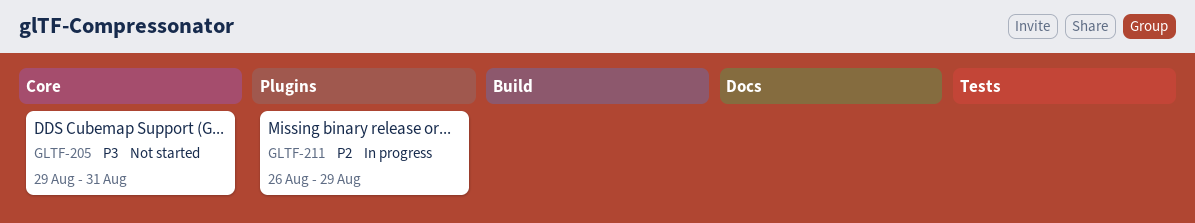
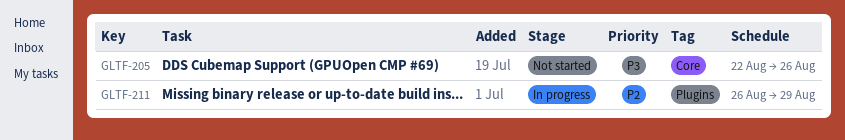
GLTF-205, start: Aug 29 -> Aug 22
GLTF-205, due: Aug 31 -> Aug 26

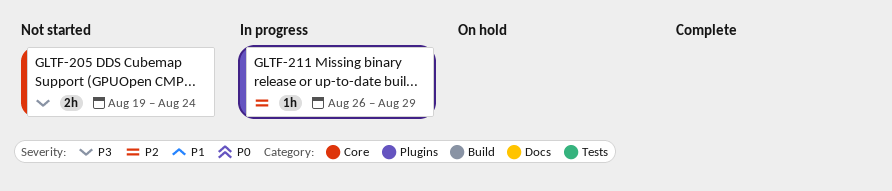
GLTF-205, start: Aug 22 -> Aug 19
GLTF-205, due: Aug 26 -> Aug 24

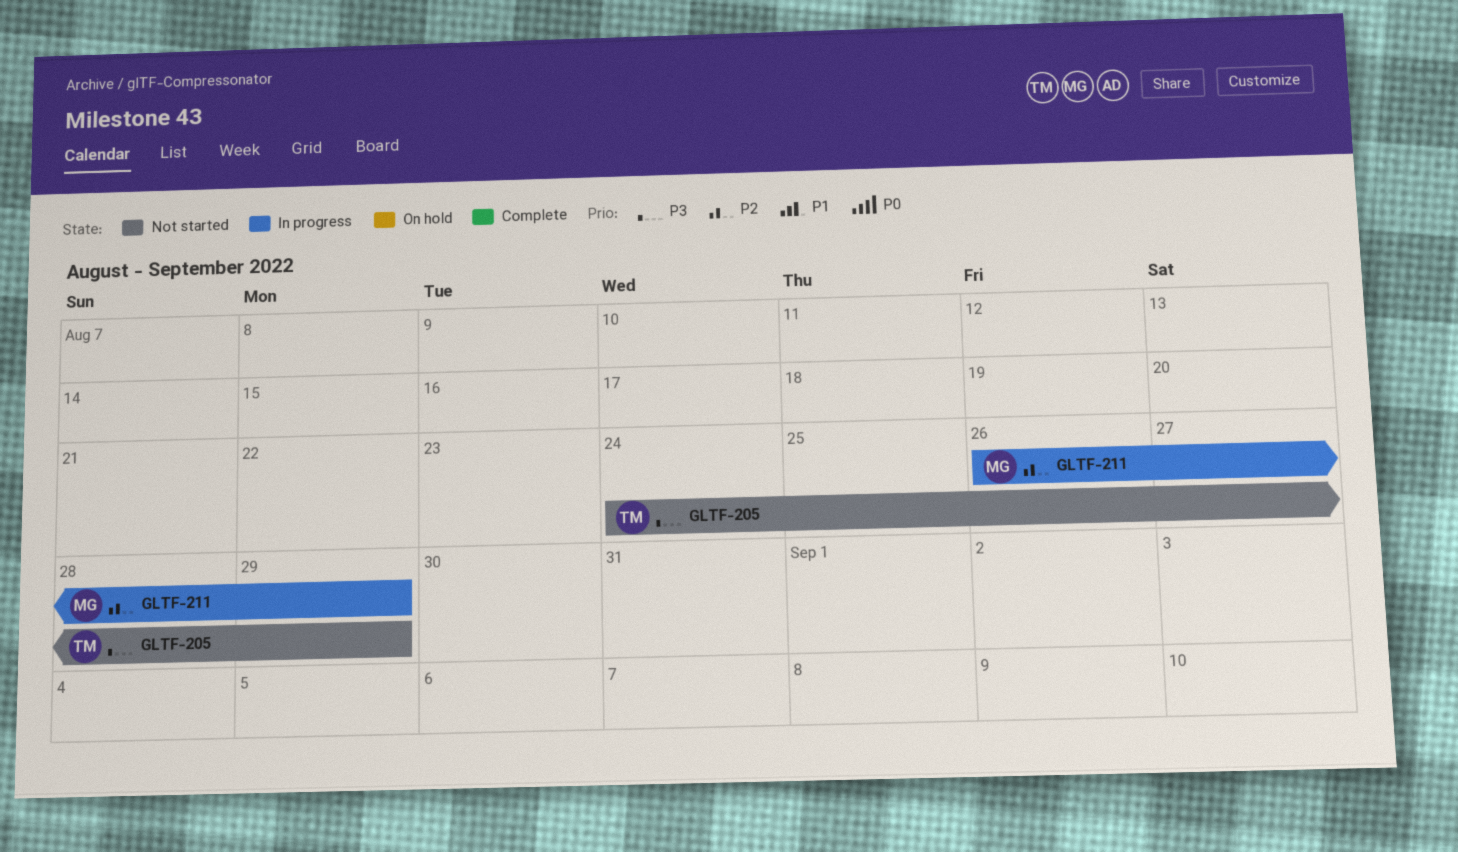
GLTF-205, start: Aug 19 -> Aug 24
GLTF-205, due: Aug 24 -> Aug 29

